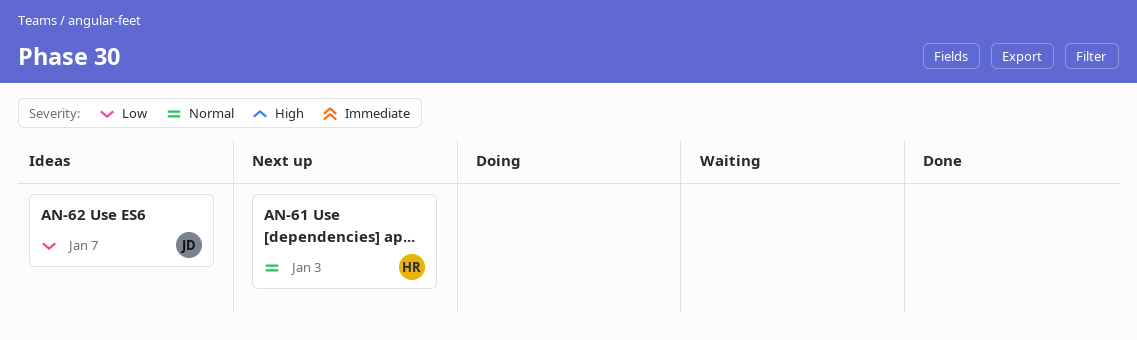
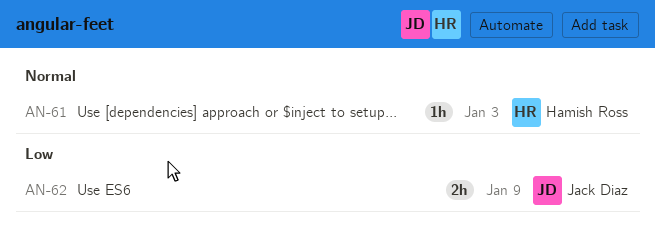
AN-62, due: Jan 7 -> Jan 9

